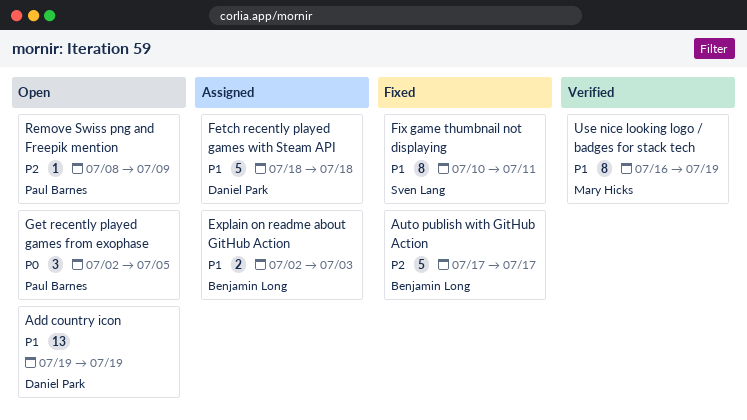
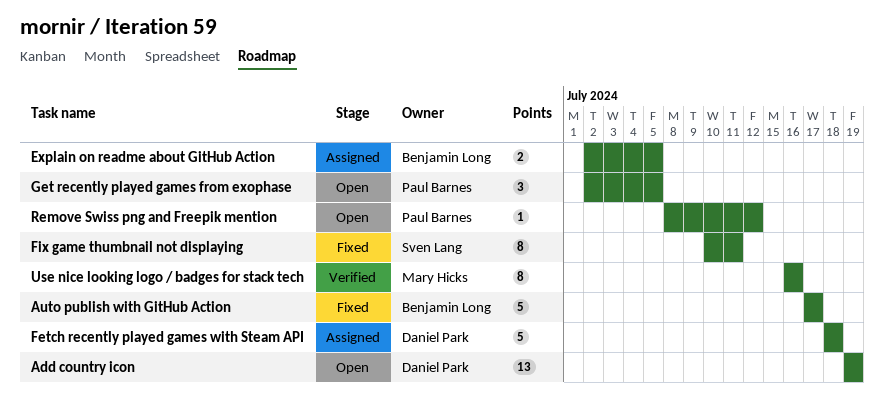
Explain on readme about GitHub Action, due: Jul 3 -> Jul 5
Remove Swiss png and Freepik mention, due: Jul 9 -> Jul 12
Use nice looking logo / badges for stack tech, due: Jul 19 -> Jul 16

